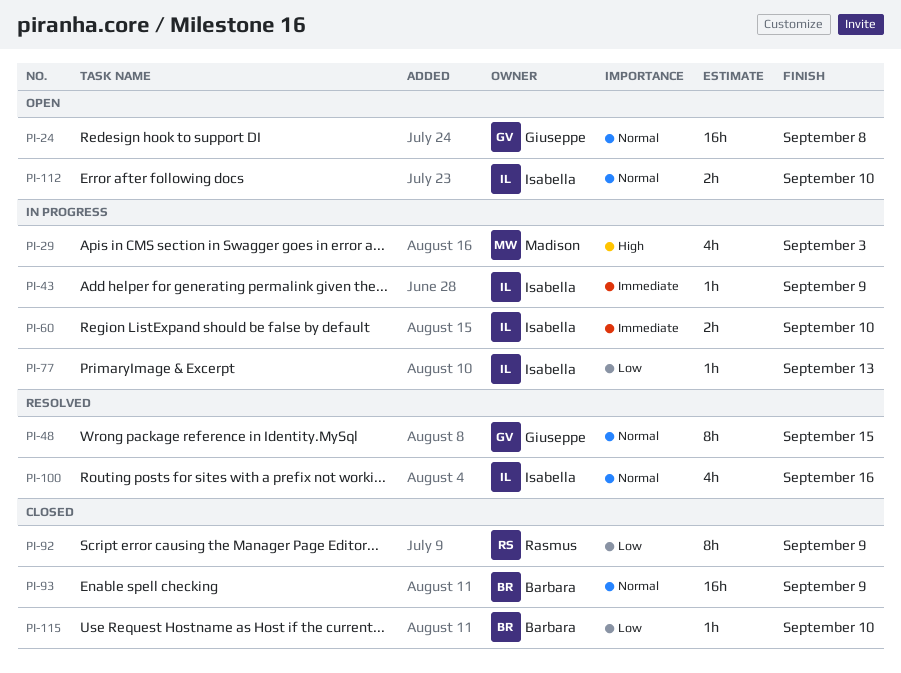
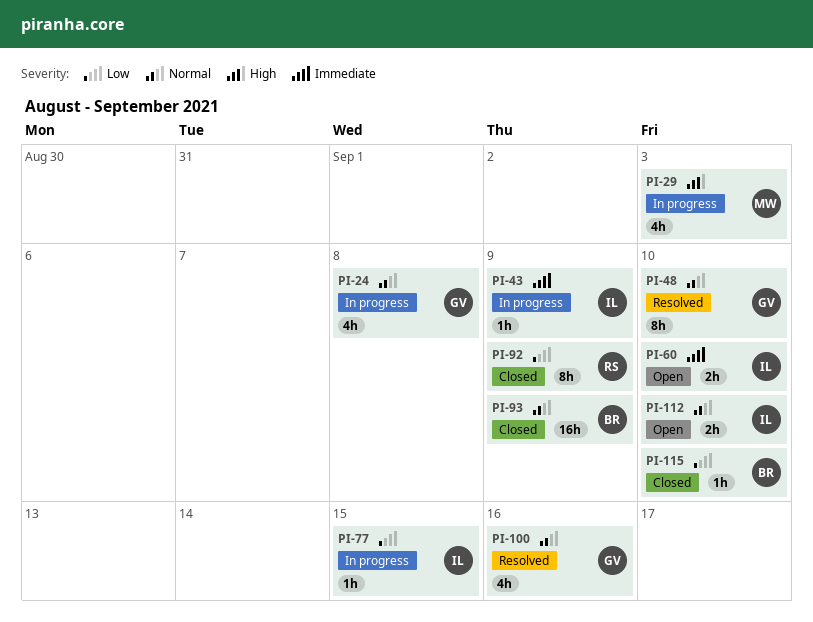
PI-24, status: Open -> In progress
PI-24, estimate: 16h -> 4h
PI-48, due: Sep 15 -> Sep 10
PI-60, status: In progress -> Open
PI-77, due: Sep 13 -> Sep 15
PI-100, owner: Isabella -> Giuseppe

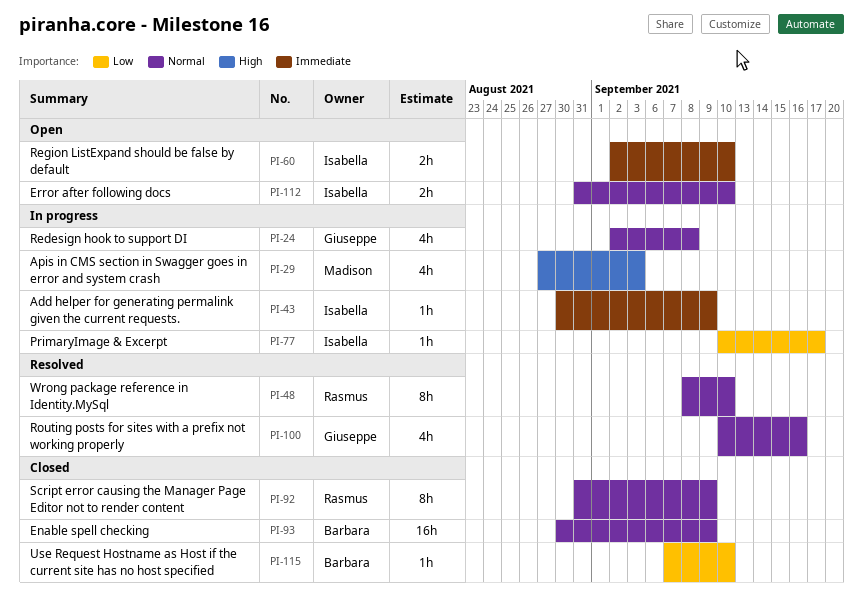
PI-48, owner: Giuseppe -> Rasmus
PI-77, due: Sep 15 -> Sep 17
PI-92, priority: Low -> Normal

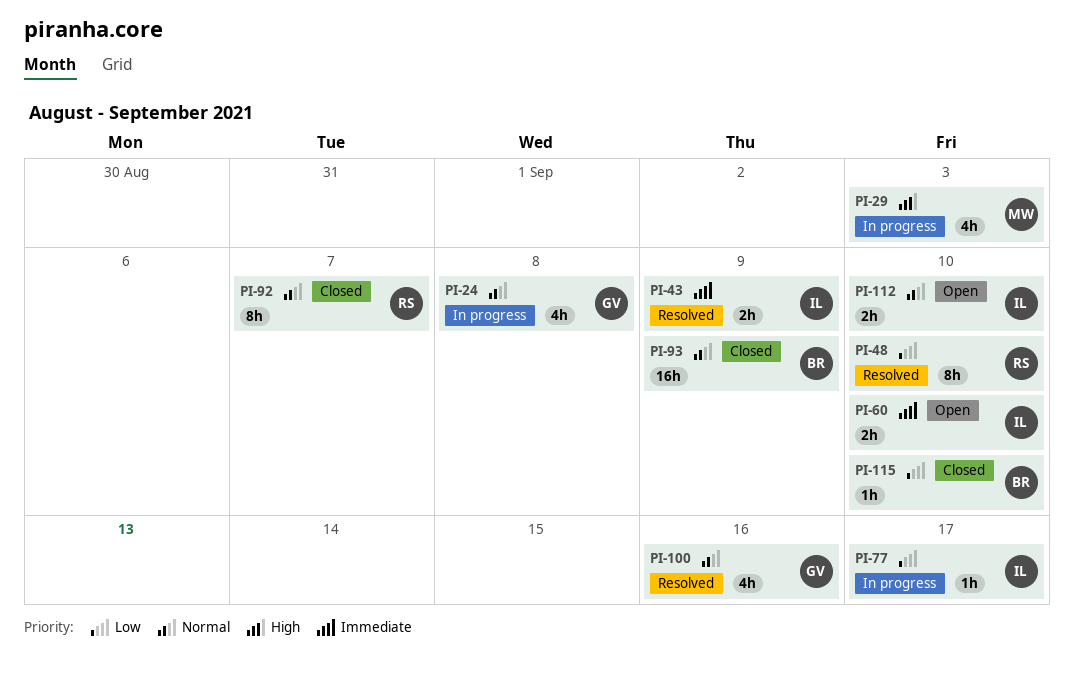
PI-43, status: In progress -> Resolved
PI-43, estimate: 1h -> 2h
PI-48, priority: Normal -> Low
PI-92, due: Sep 9 -> Sep 7

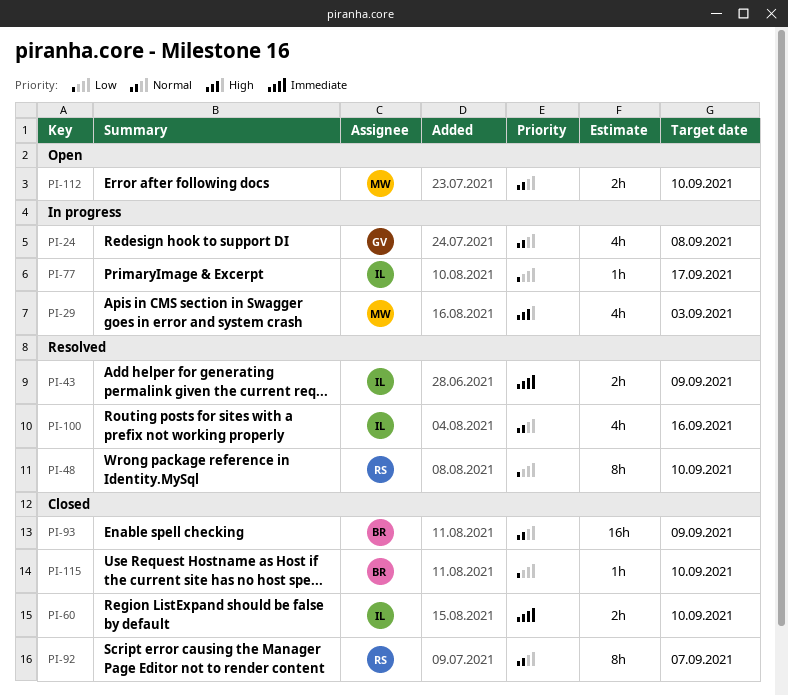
PI-60, status: Open -> Closed
PI-100, owner: GV -> IL
PI-112, owner: IL -> MW

